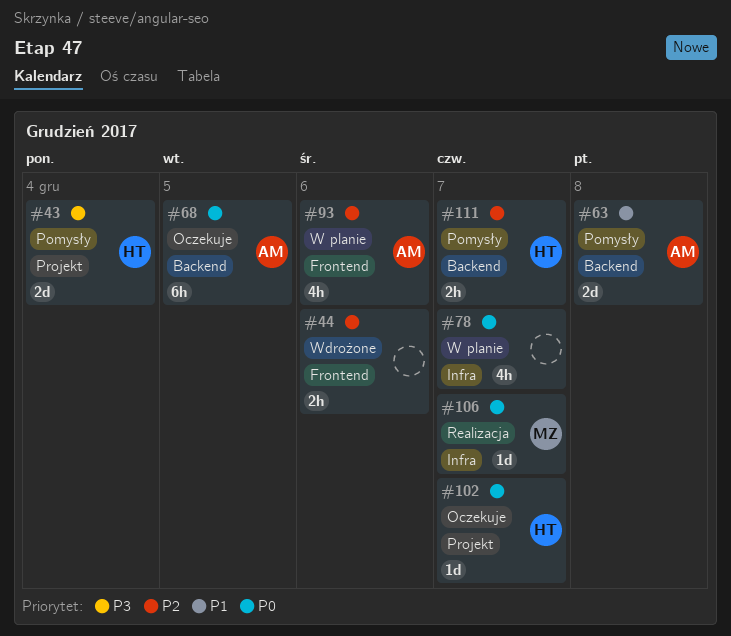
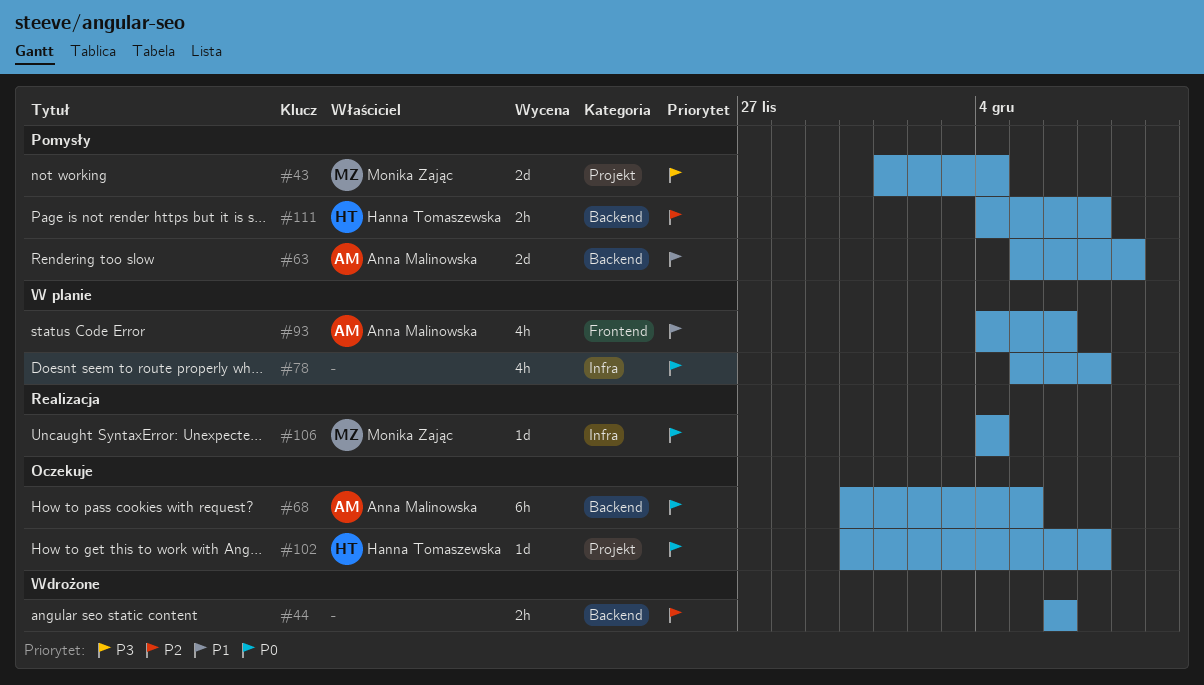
#43, owner: Hanna Tomaszewska -> Monika Zając
#44, label: Frontend -> Backend
#93, priority: P2 -> P1
#106, due: Dec 7 -> Dec 4

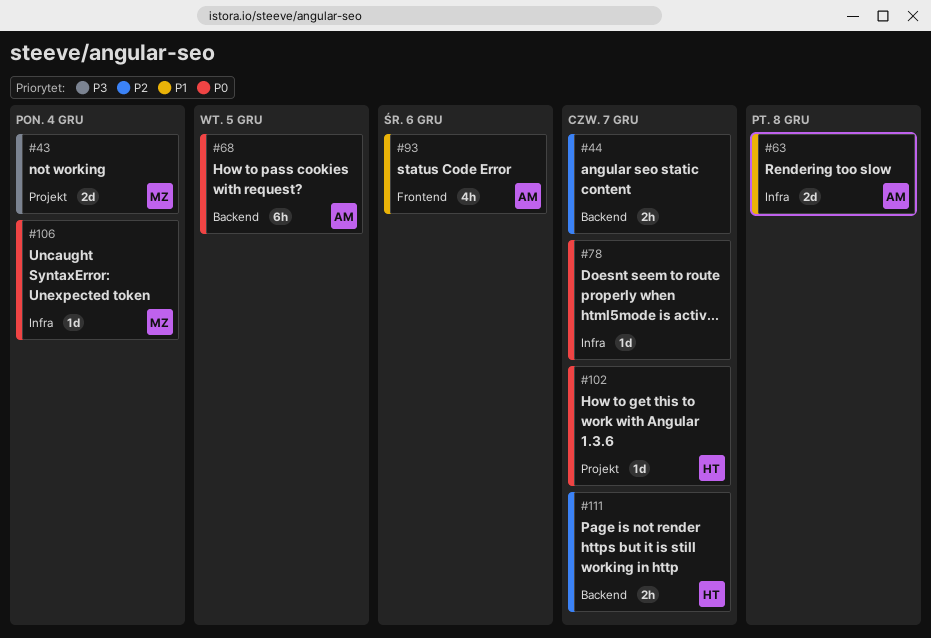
#44, due: Dec 6 -> Dec 7
#63, label: Backend -> Infra
#78, estimate: 4h -> 1d

